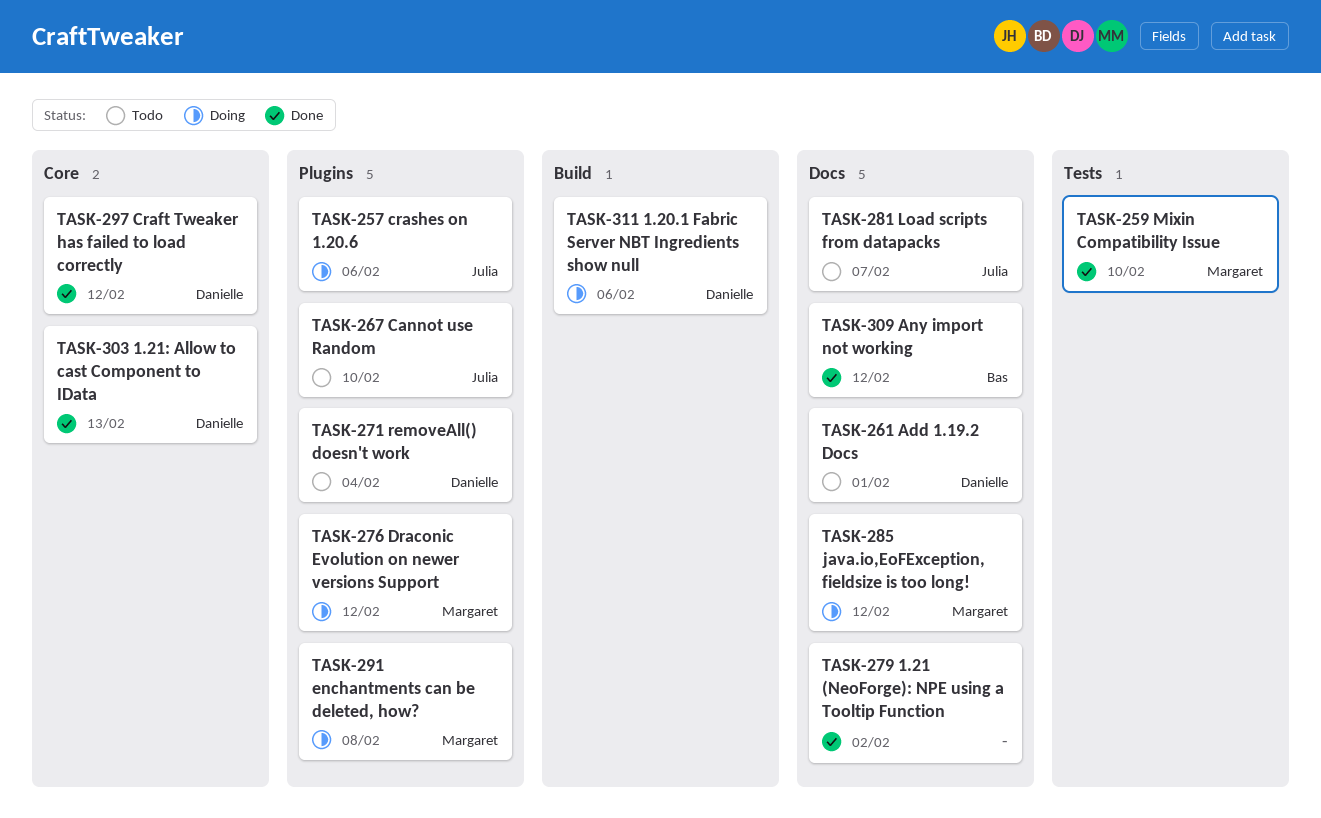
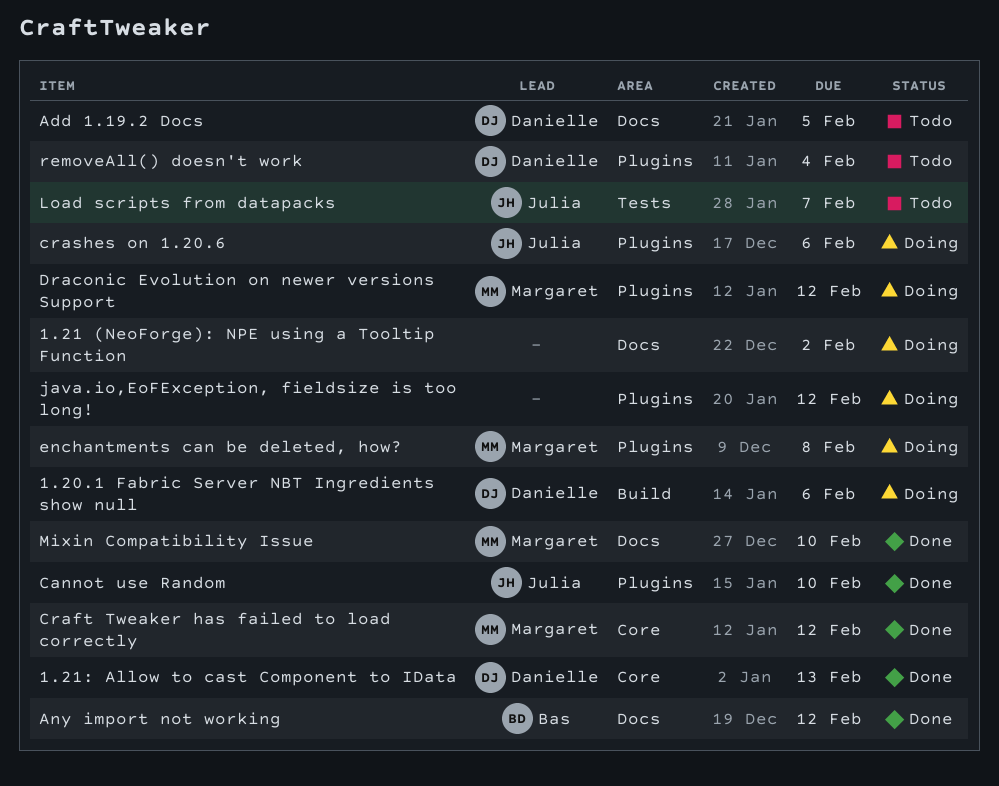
1.21 (NeoForge): NPE using a Tooltip Function, status: Done -> Doing
Add 1.19.2 Docs, due: Feb 1 -> Feb 5
Cannot use Random, status: Todo -> Done
Craft Tweaker has failed to load correctly, owner: Danielle -> Margaret
java.io,EoFException, fieldsize is too long!, owner: Margaret -> none
java.io,EoFException, fieldsize is too long!, label: Docs -> Plugins
Load scripts from datapacks, label: Docs -> Tests
Mixin Compatibility Issue, label: Tests -> Docs

